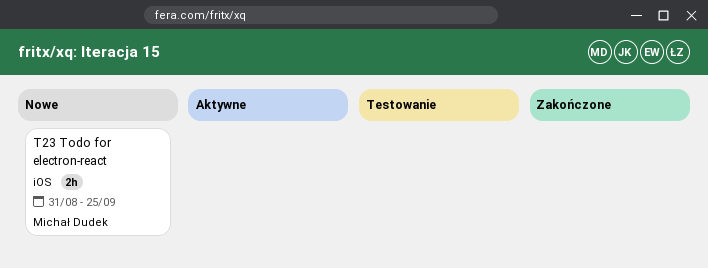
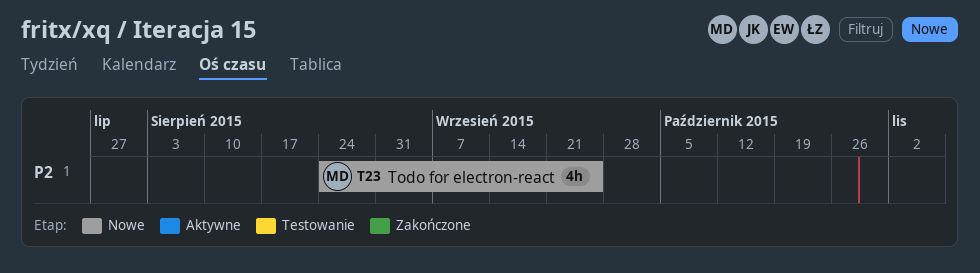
T23, estimate: 2h -> 4h
T23, start: Aug 31 -> Aug 24

